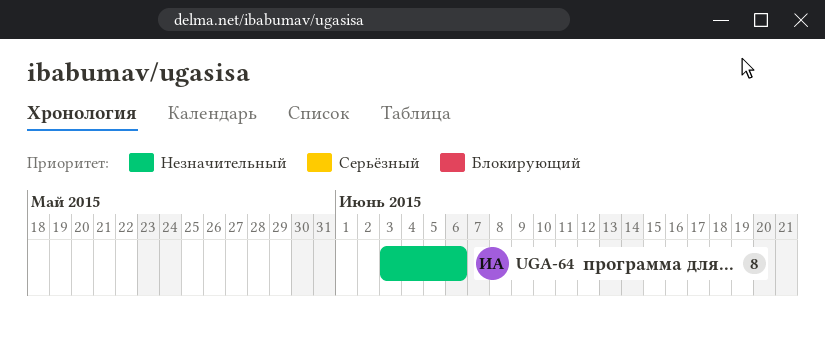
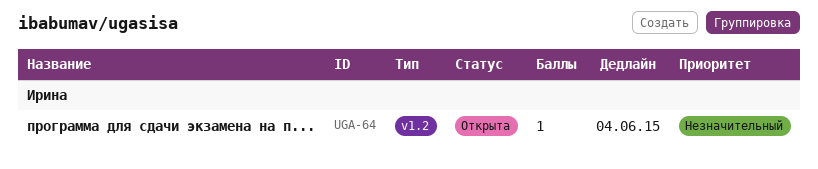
UGA-64, estimate: 8 -> 1
UGA-64, due: Jun 6 -> Jun 4

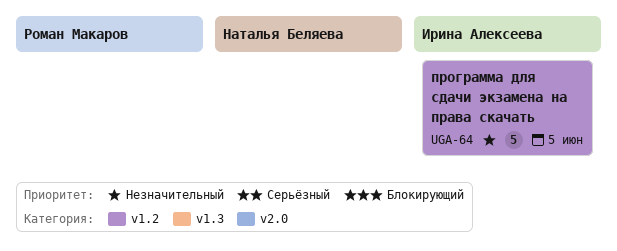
UGA-64, estimate: 1 -> 5
UGA-64, due: Jun 4 -> Jun 5

